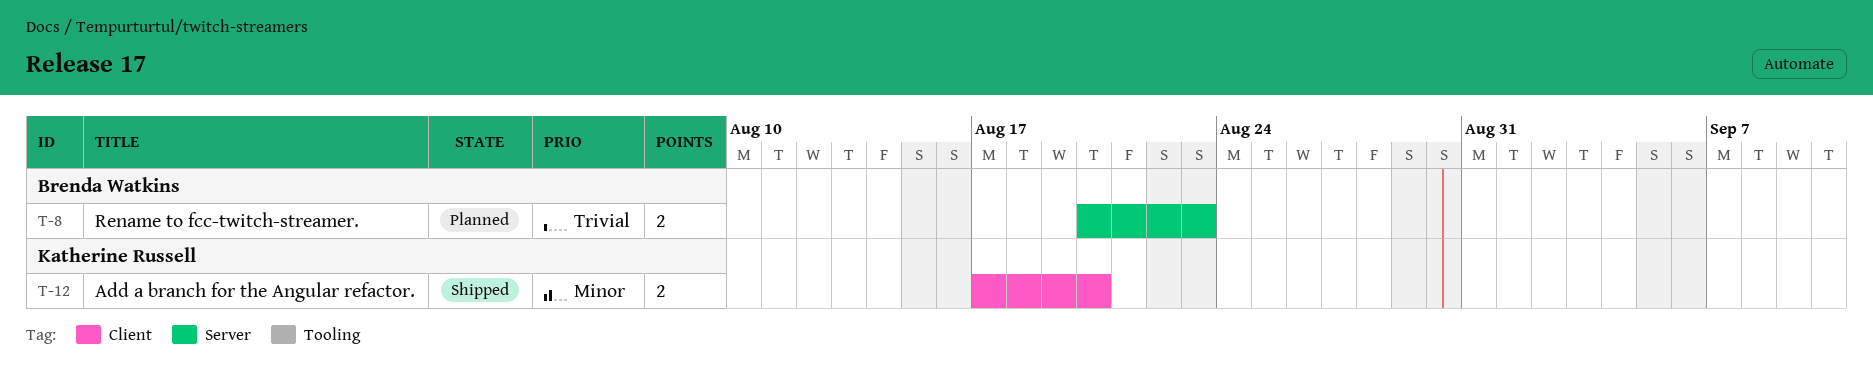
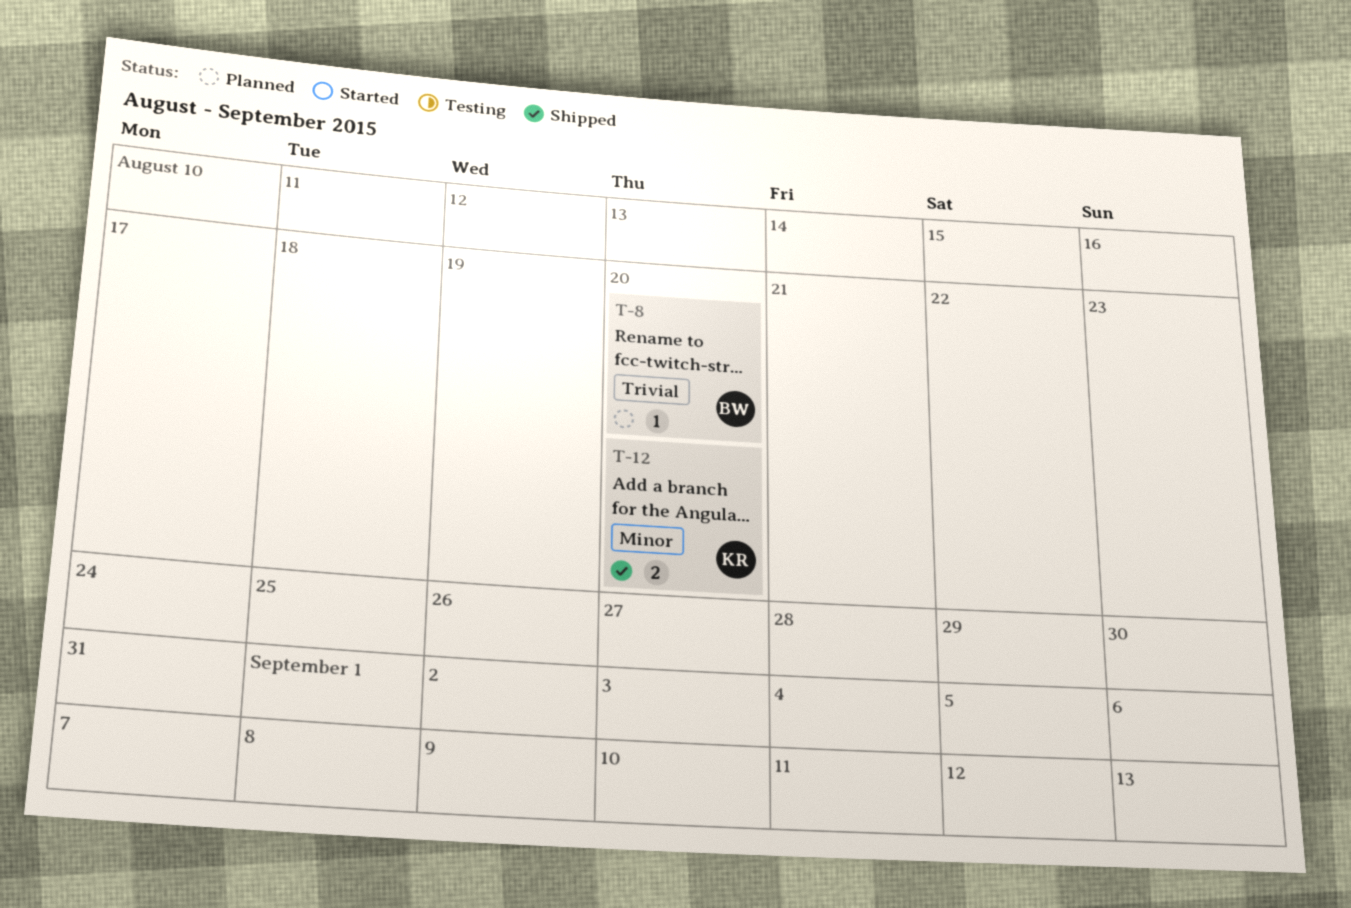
T-8, estimate: 2 -> 1
T-8, due: Aug 23 -> Aug 20

